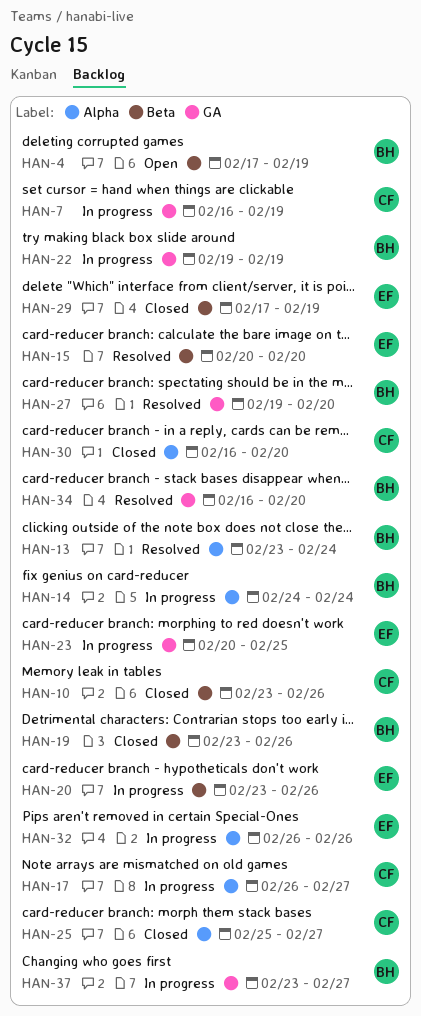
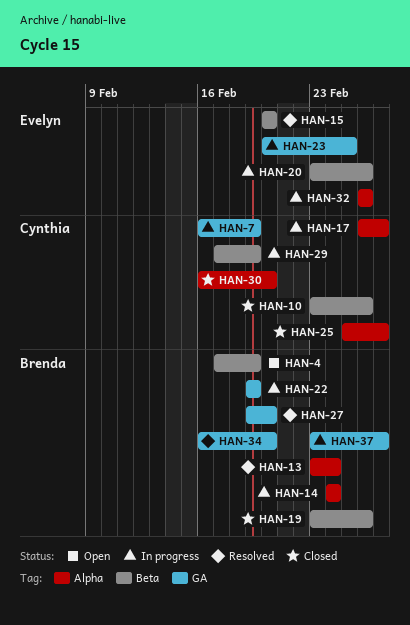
HAN-29, status: Closed -> In progress
HAN-29, owner: Evelyn -> Cynthia

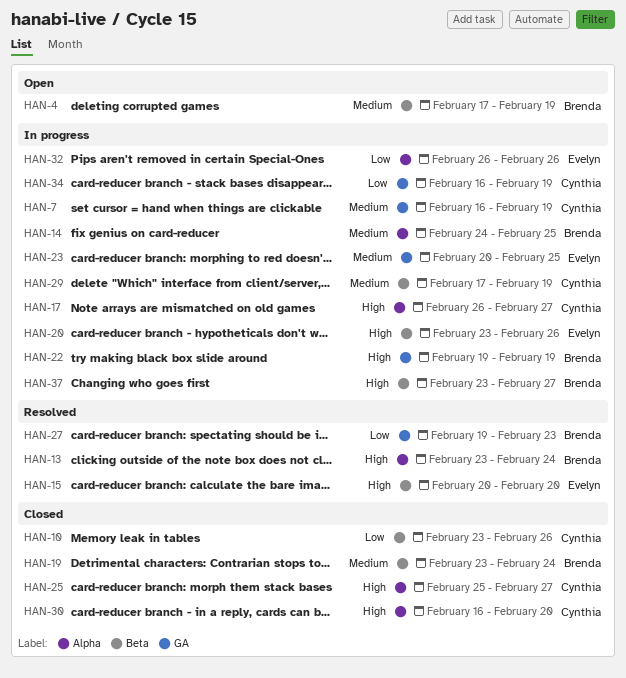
HAN-14, due: Feb 24 -> Feb 25
HAN-19, due: Feb 26 -> Feb 24
HAN-27, due: Feb 20 -> Feb 23
HAN-34, status: Resolved -> In progress
HAN-34, owner: Brenda -> Cynthia
HAN-34, due: Feb 20 -> Feb 19
HAN-37, label: GA -> Beta

